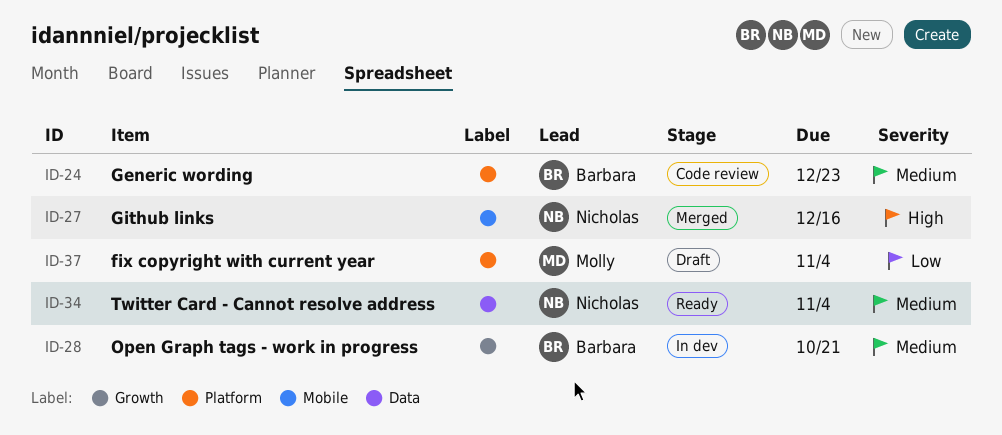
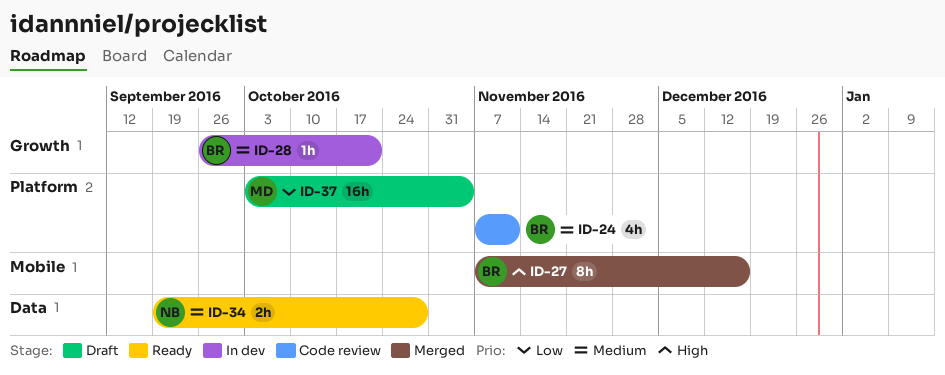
ID-24, due: Dec 23 -> Nov 11
ID-27, owner: Nicholas -> Barbara
ID-34, due: Nov 4 -> Oct 28

